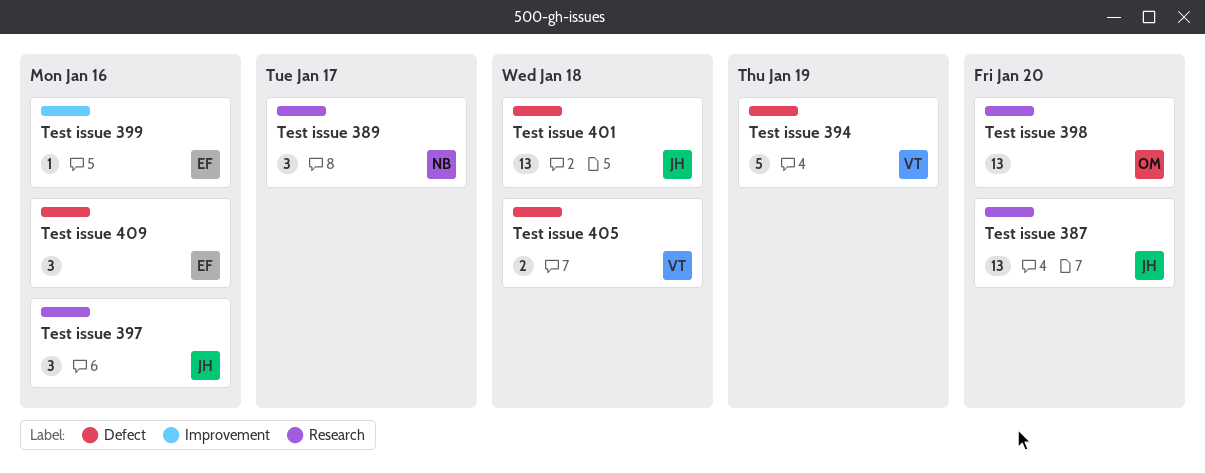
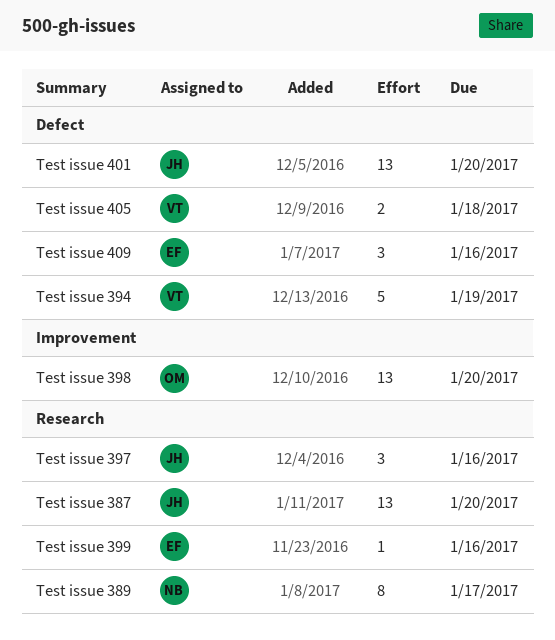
Test issue 389, estimate: 3 -> 8
Test issue 398, label: Research -> Improvement
Test issue 399, label: Improvement -> Research
Test issue 401, due: Jan 18 -> Jan 20

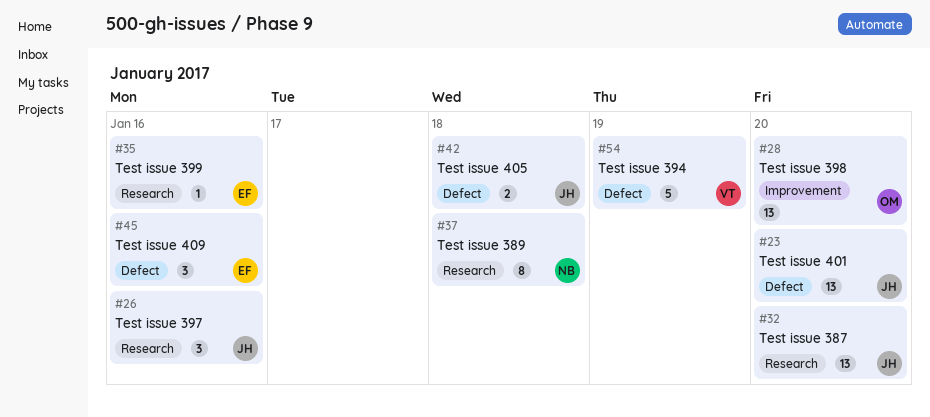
Test issue 389, due: Jan 17 -> Jan 18
Test issue 405, owner: VT -> JH

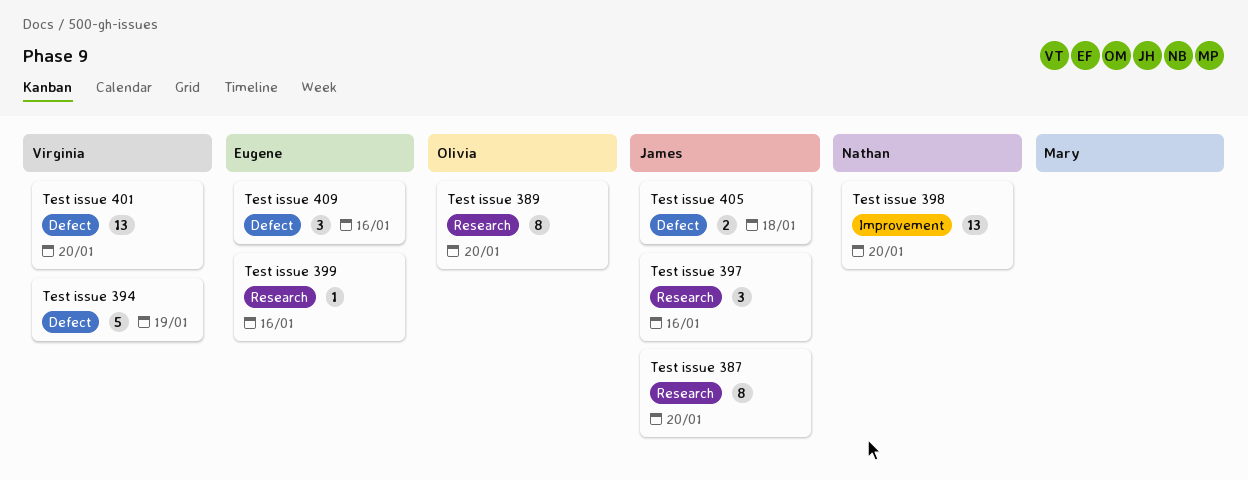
Test issue 387, estimate: 13 -> 8
Test issue 389, owner: Nathan -> Olivia
Test issue 389, due: Jan 18 -> Jan 20
Test issue 398, owner: Olivia -> Nathan
Test issue 401, owner: James -> Virginia

